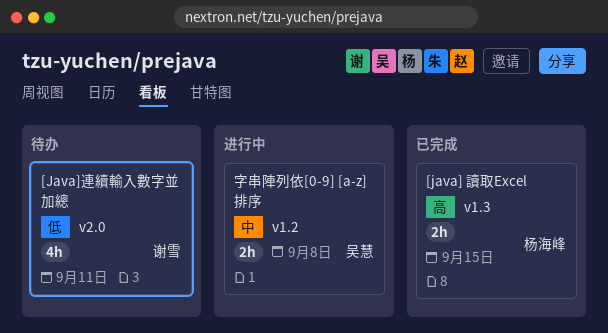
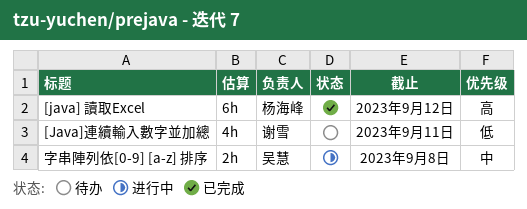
[java] 讀取Excel, estimate: 2h -> 6h
[java] 讀取Excel, due: Sep 15 -> Sep 12

